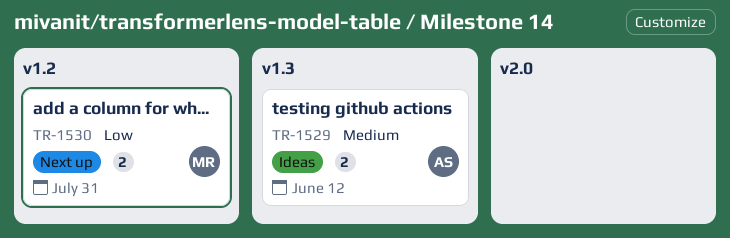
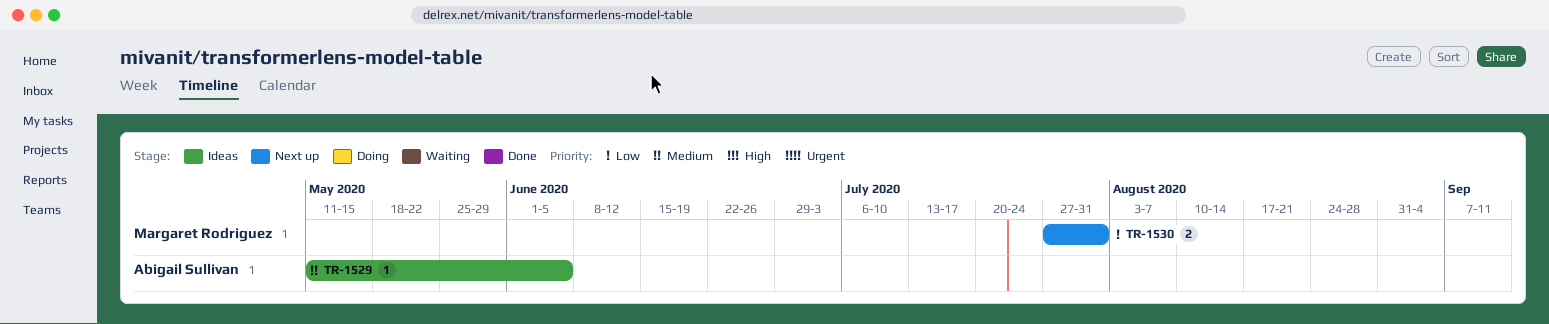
TR-1529, estimate: 2 -> 1
TR-1529, due: Jun 12 -> Jun 5

